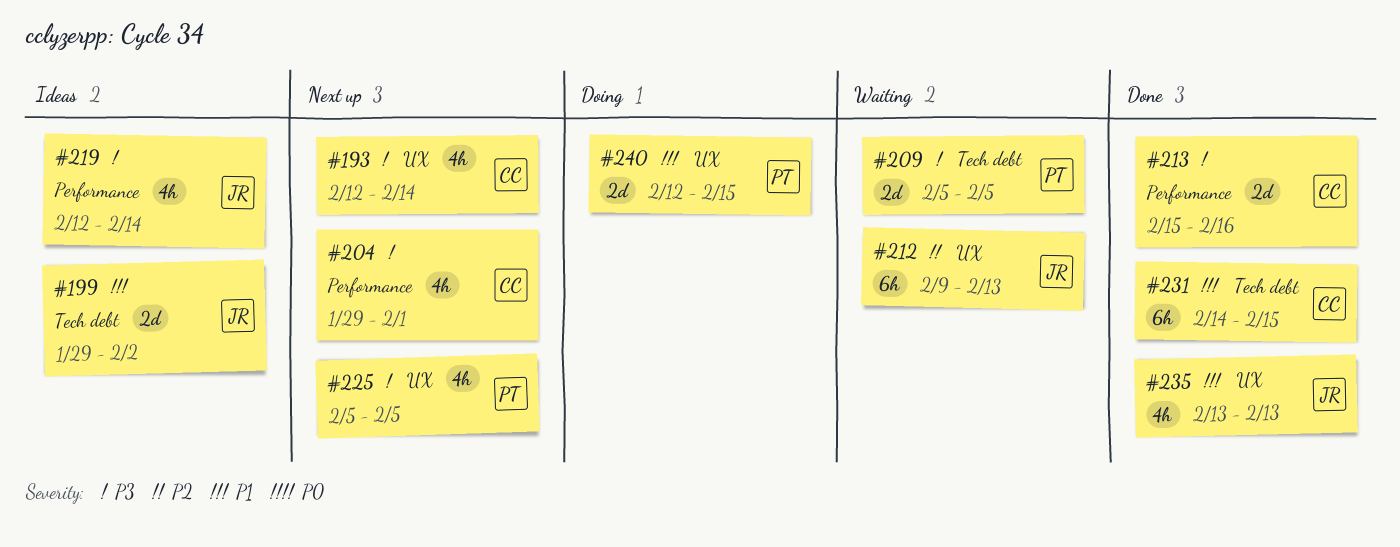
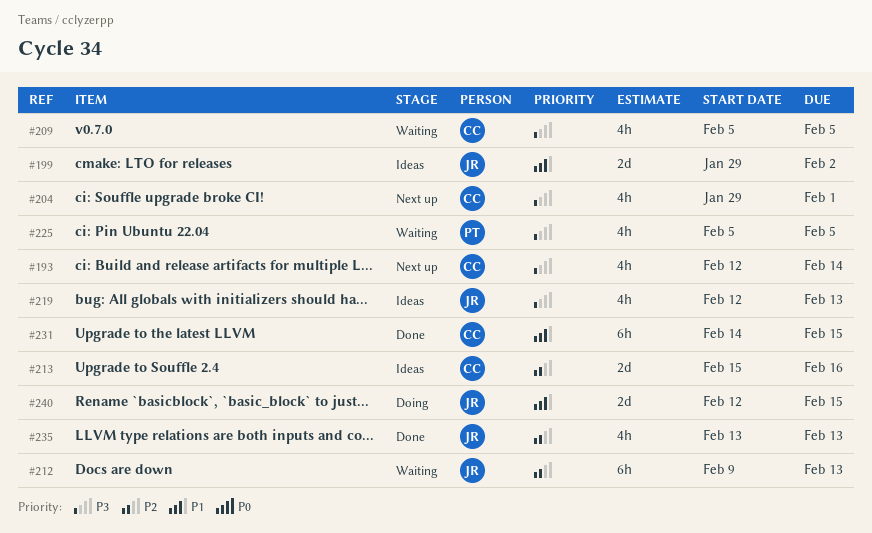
#209, owner: PT -> CC
#209, estimate: 2d -> 4h
#213, status: Done -> Ideas
#213, priority: P3 -> P2
#219, due: Feb 14 -> Feb 13
#225, status: Next up -> Waiting
#235, priority: P1 -> P2
#240, owner: PT -> JR

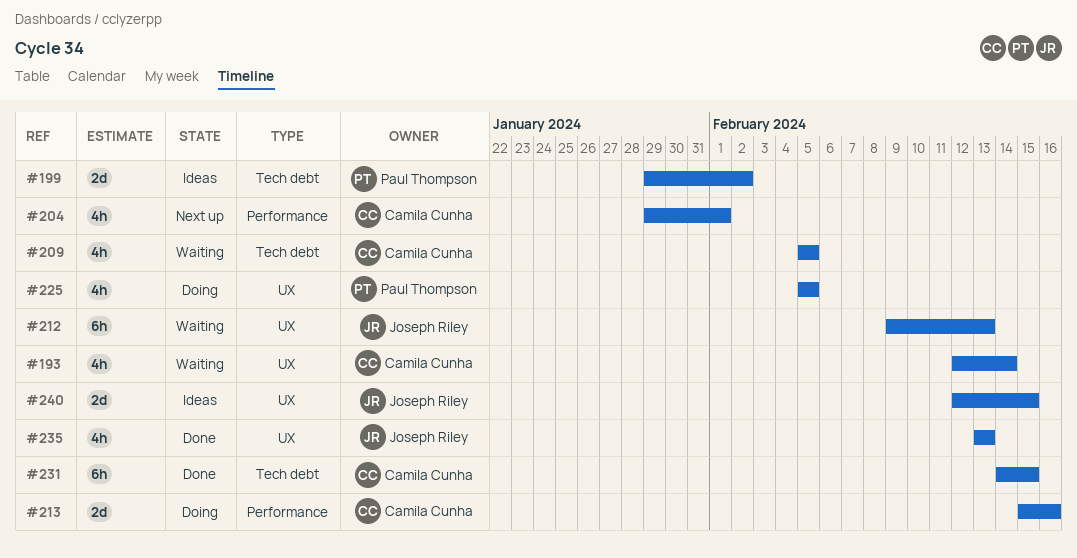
#193, status: Next up -> Waiting
#199, owner: Joseph Riley -> Paul Thompson
#213, status: Ideas -> Doing
#219: present -> none
#225, status: Waiting -> Doing
#240, status: Doing -> Ideas

